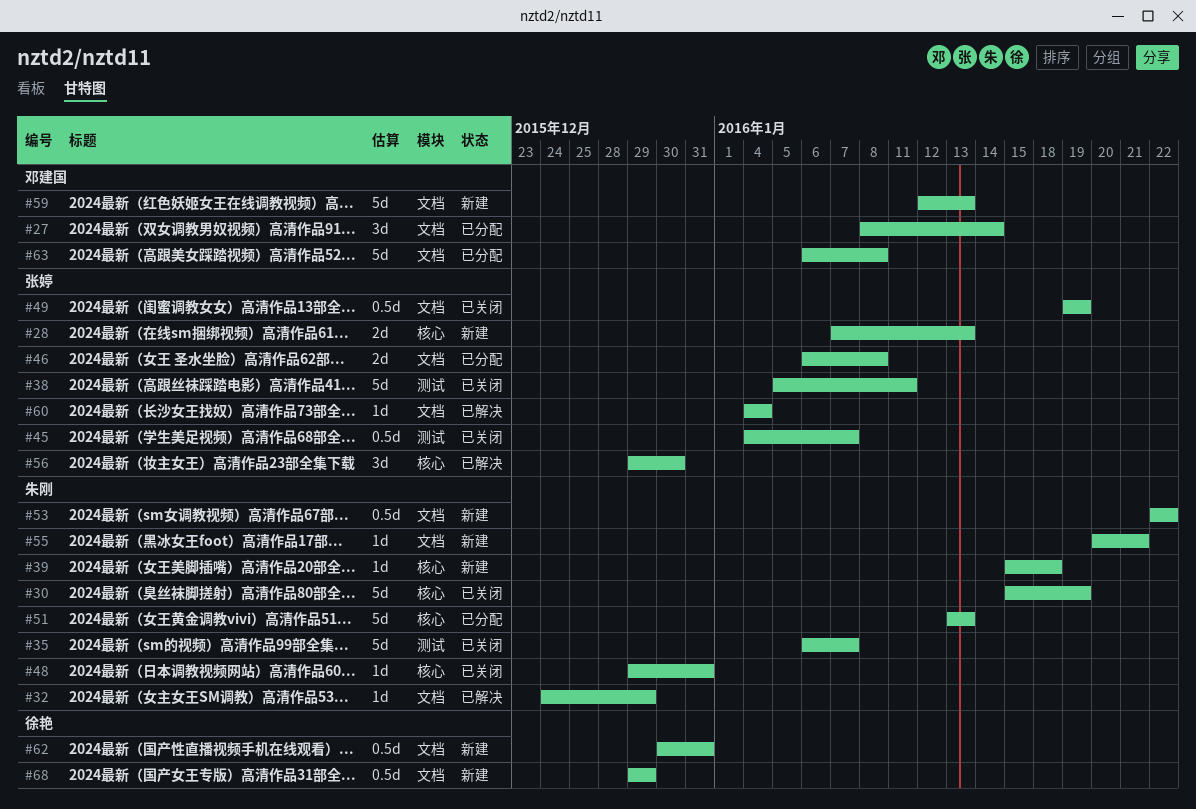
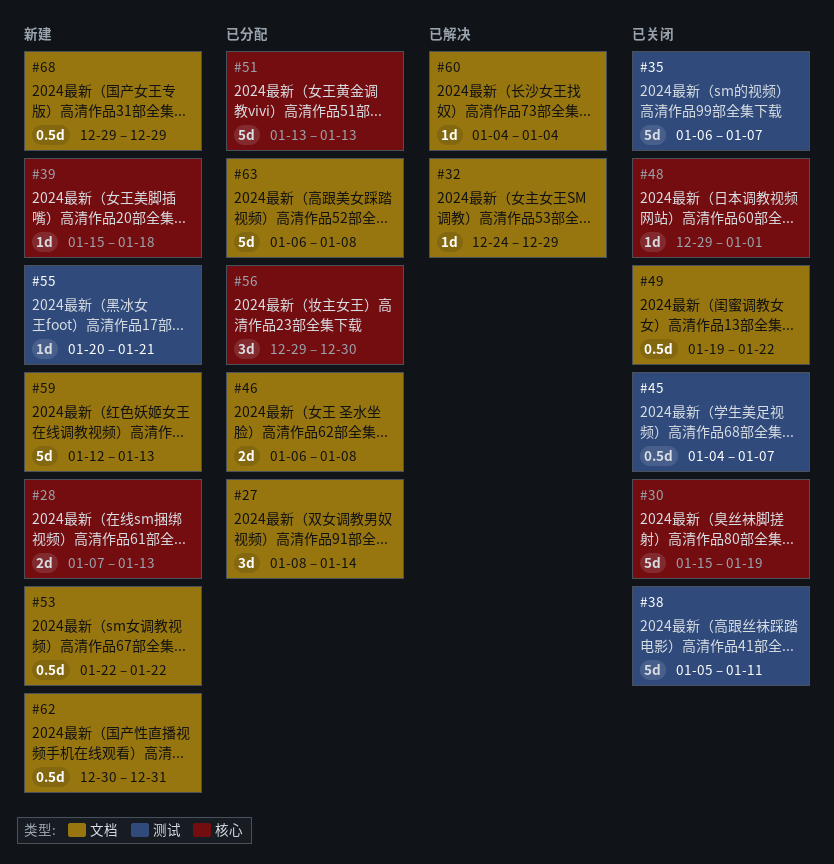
#48, due: Dec 31 -> Jan 1
#49, due: Jan 19 -> Jan 22
#55, label: 文档 -> 测试
#56, status: 已解决 -> 已分配

